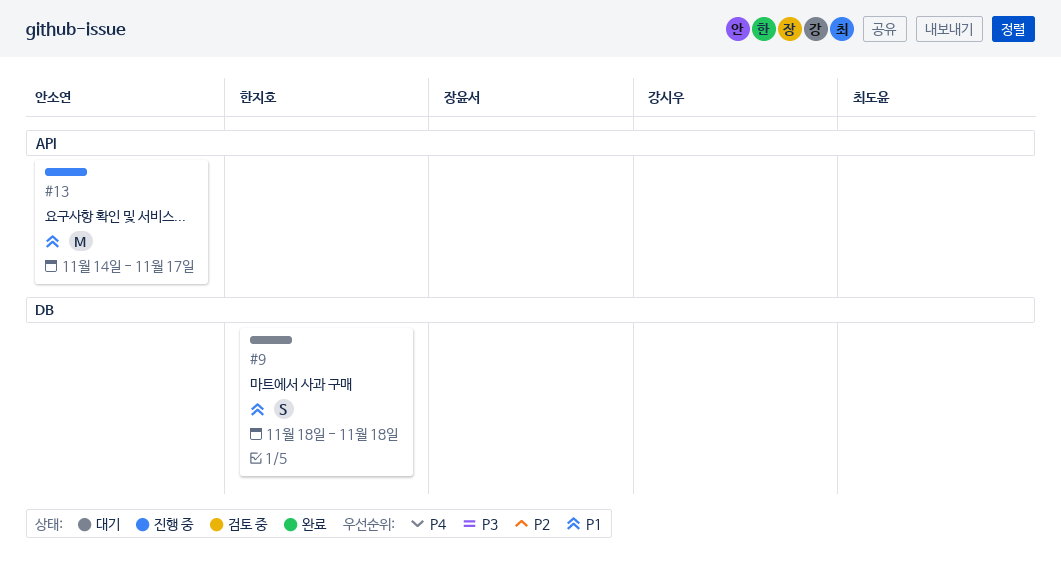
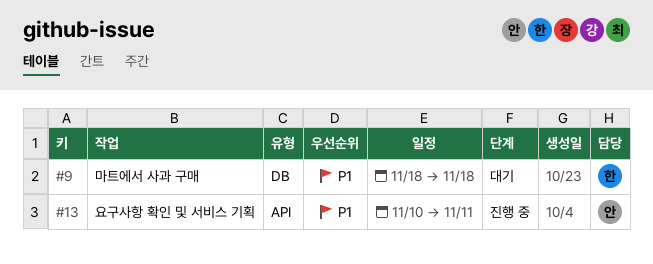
#13, start: Nov 14 -> Nov 10
#13, due: Nov 17 -> Nov 11

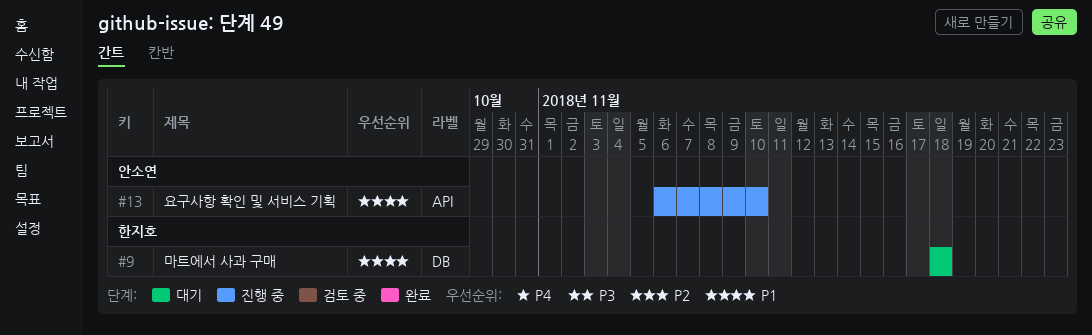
#13, start: Nov 10 -> Nov 6
#13, due: Nov 11 -> Nov 10

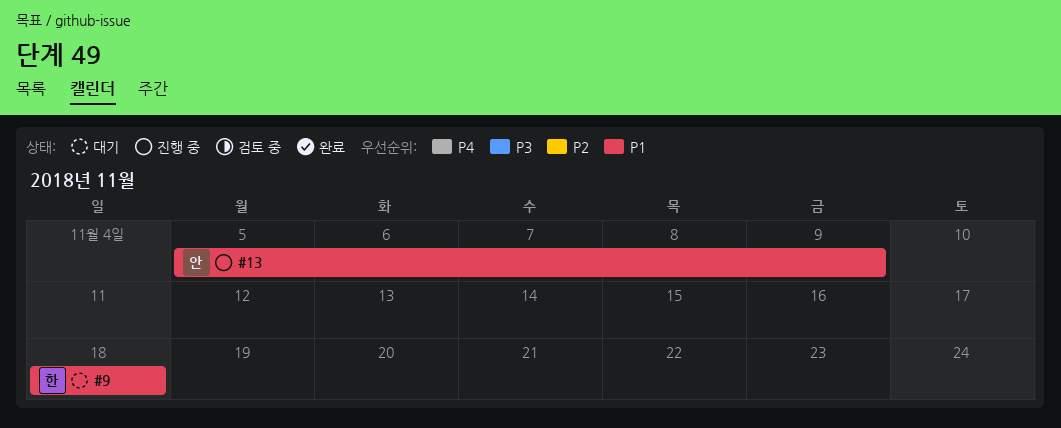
#13, start: Nov 6 -> Nov 5
#13, due: Nov 10 -> Nov 9

